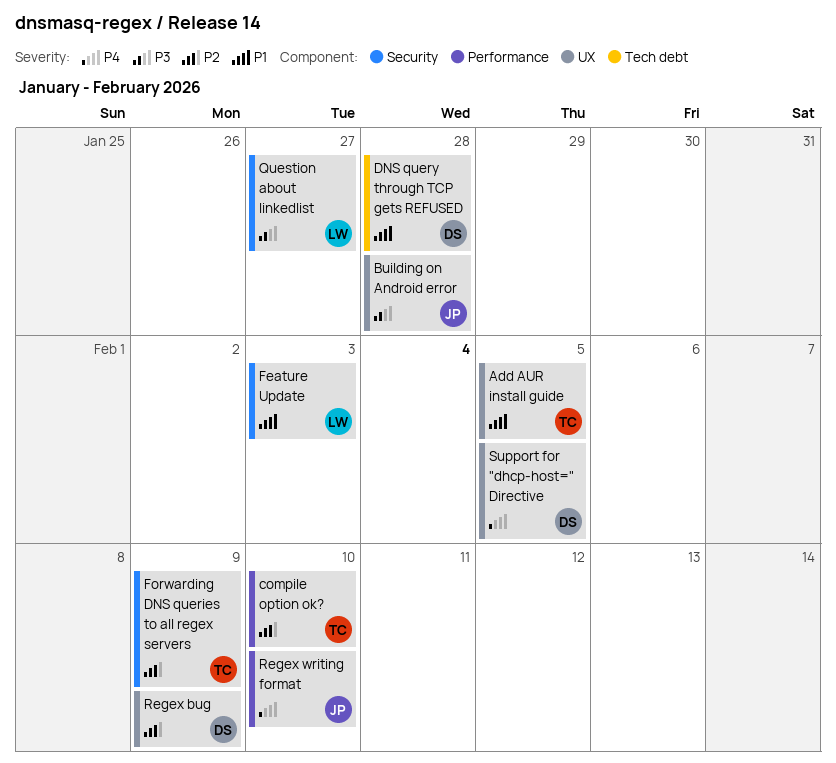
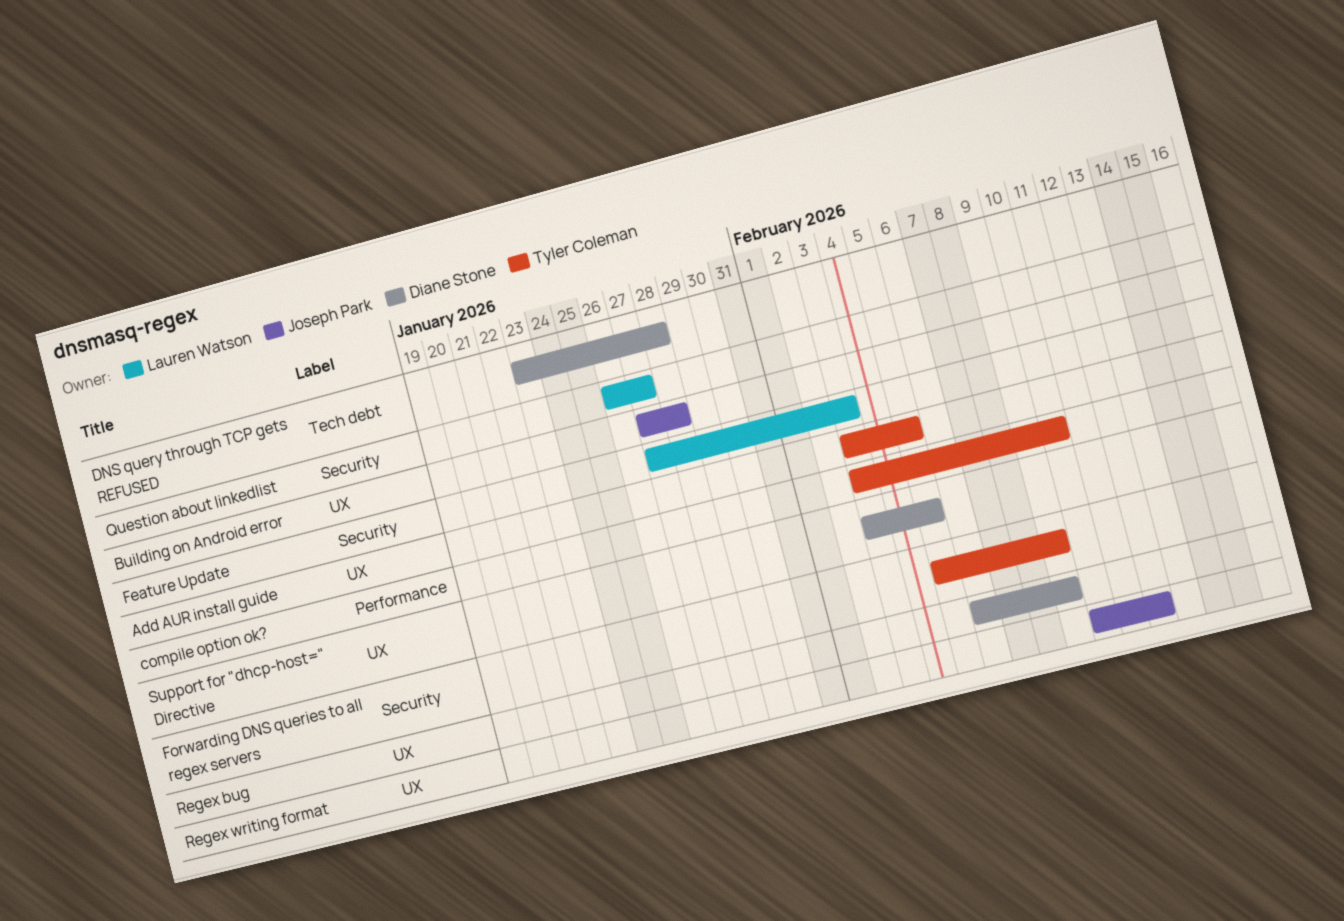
Regex writing format, label: Performance -> UX
Regex writing format, due: Feb 10 -> Feb 12

